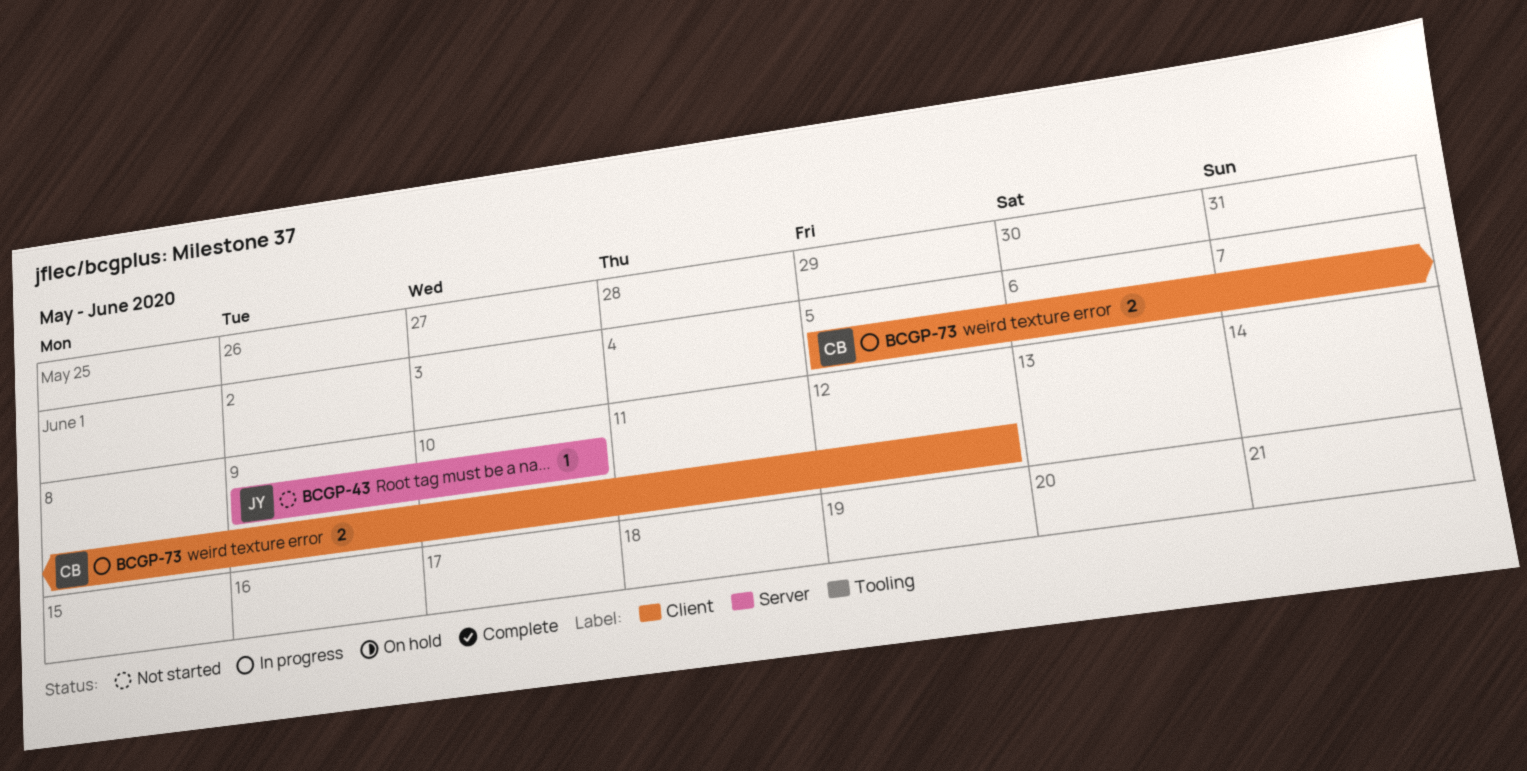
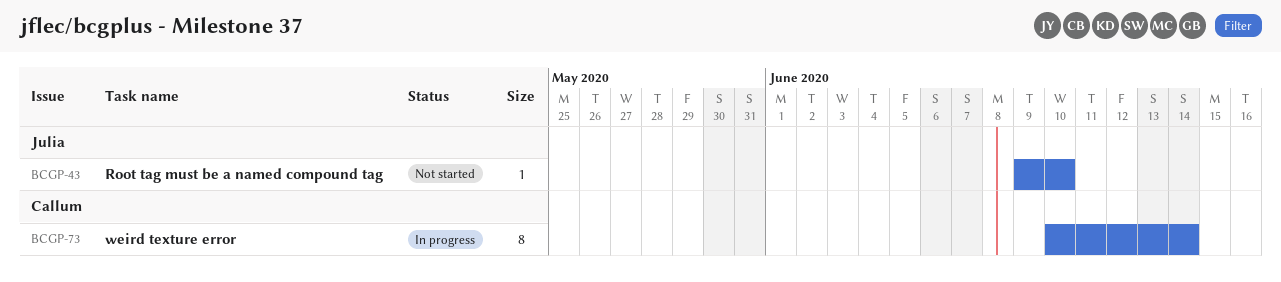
BCGP-73, estimate: 2 -> 8
BCGP-73, start: Jun 5 -> Jun 10
BCGP-73, due: Jun 12 -> Jun 14

